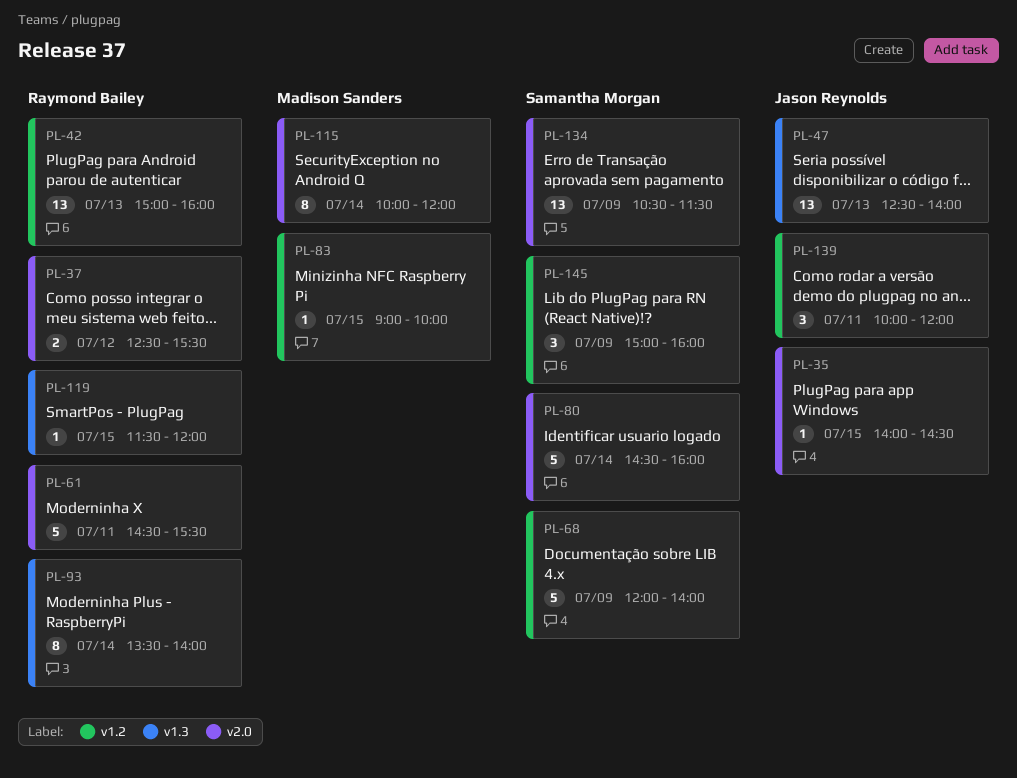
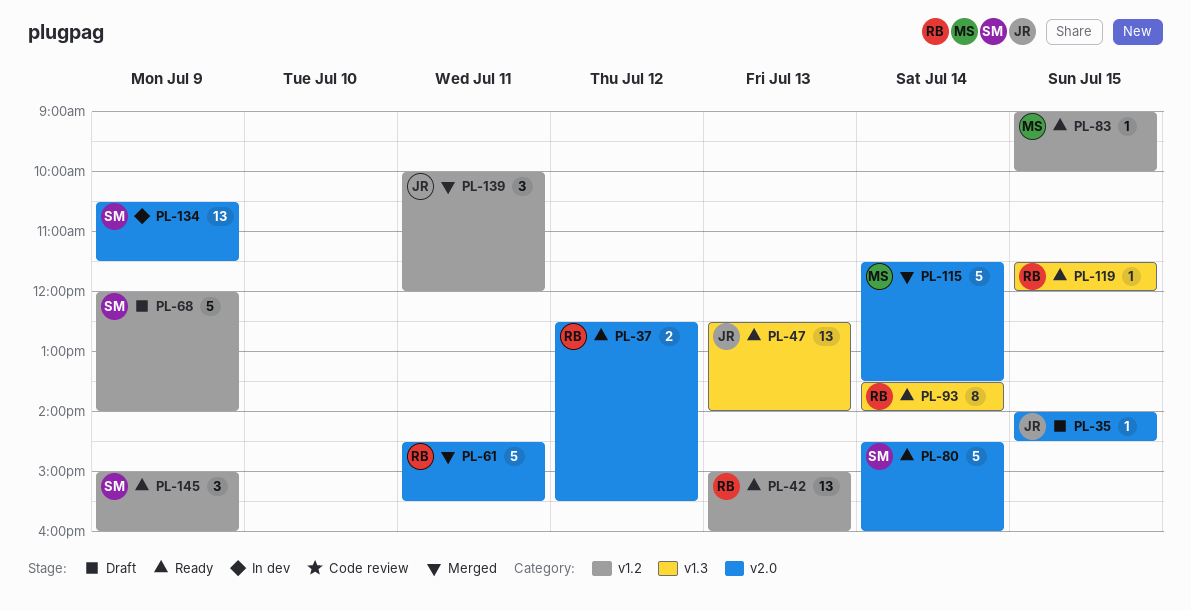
PL-115, estimate: 8 -> 5
PL-115, begins: 10:00 -> 11:30
PL-115, ends: 12:00 -> 13:30

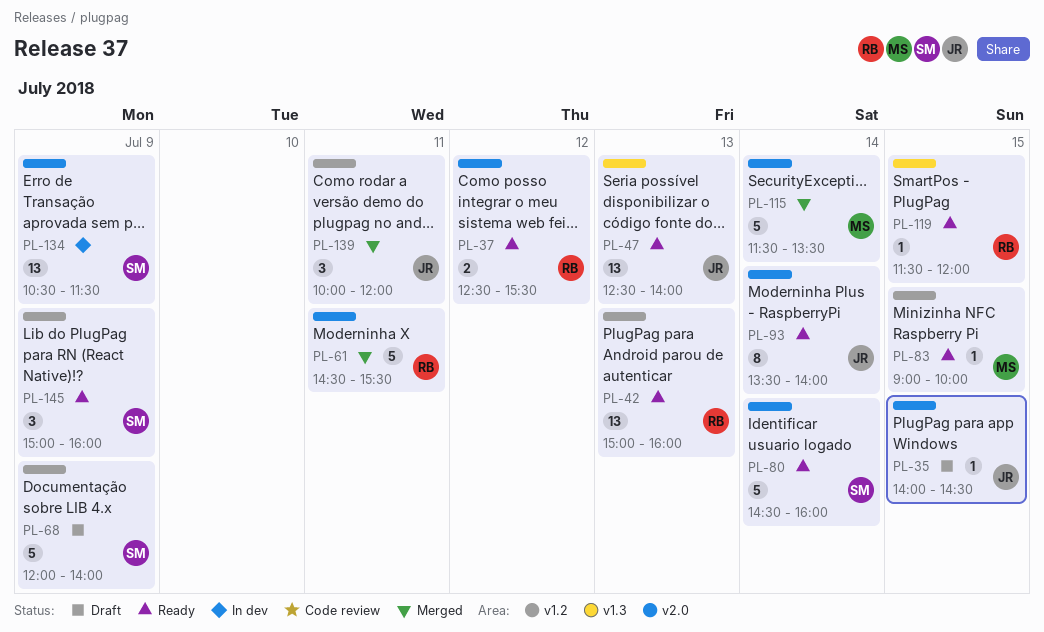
PL-93, owner: RB -> JR
PL-93, label: v1.3 -> v2.0

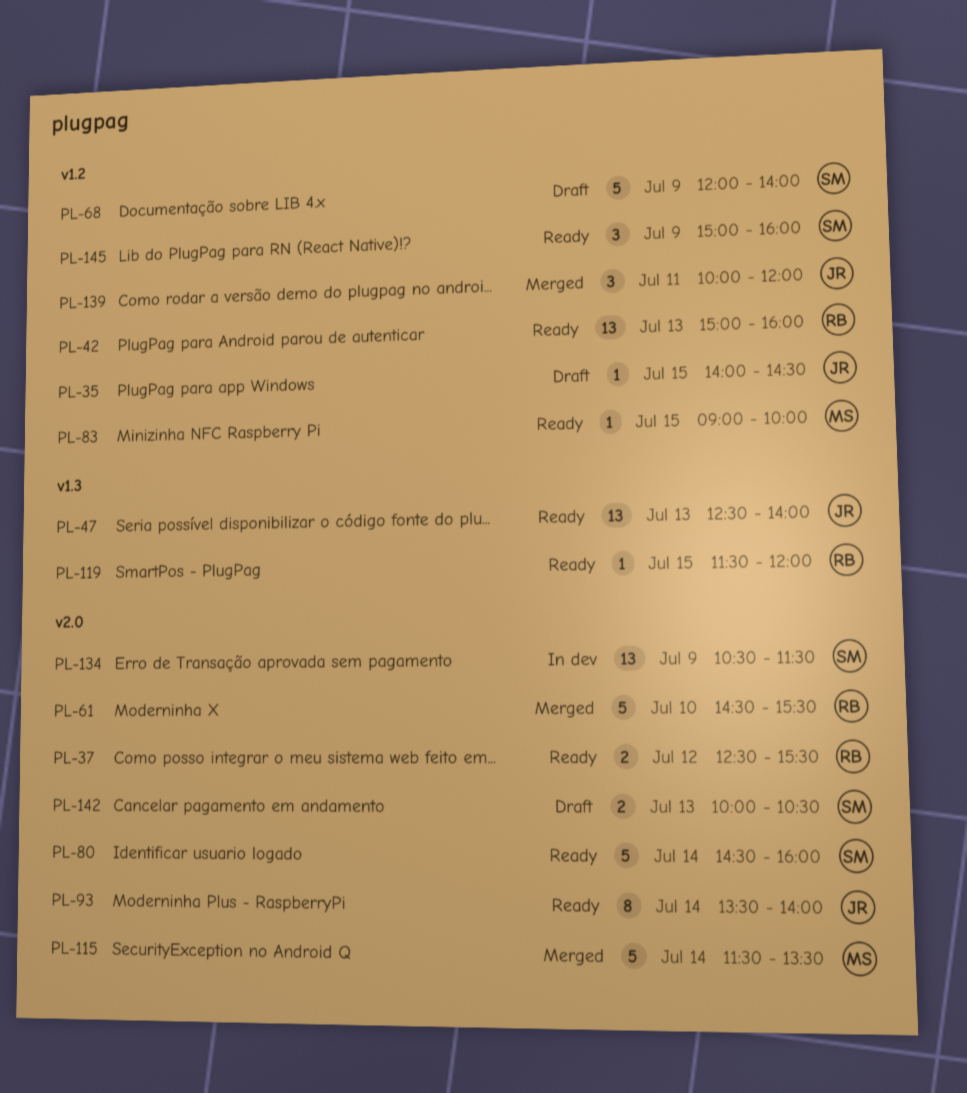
PL-35, label: v2.0 -> v1.2
PL-61, day: Jul 11 -> Jul 10
PL-142: none -> present

